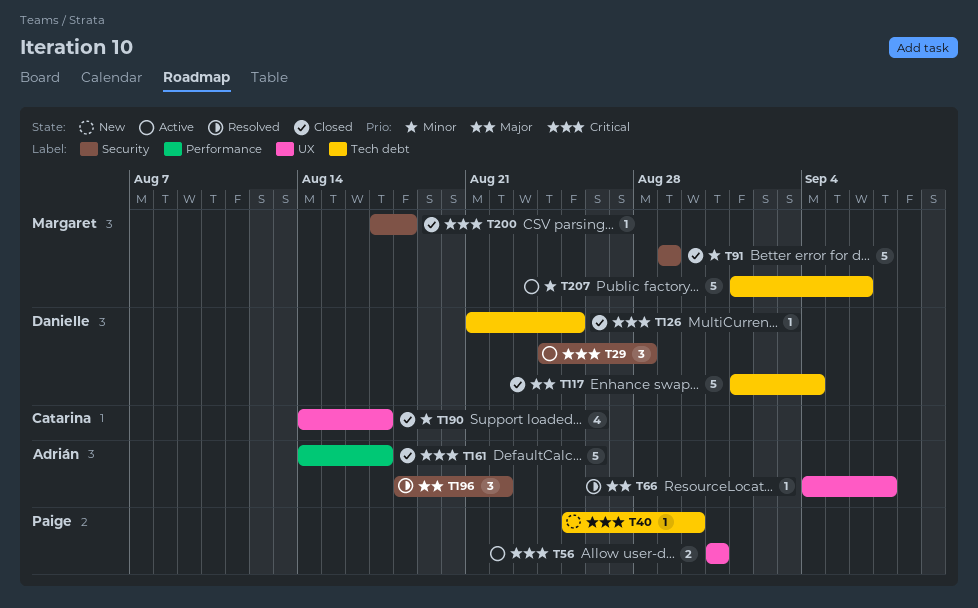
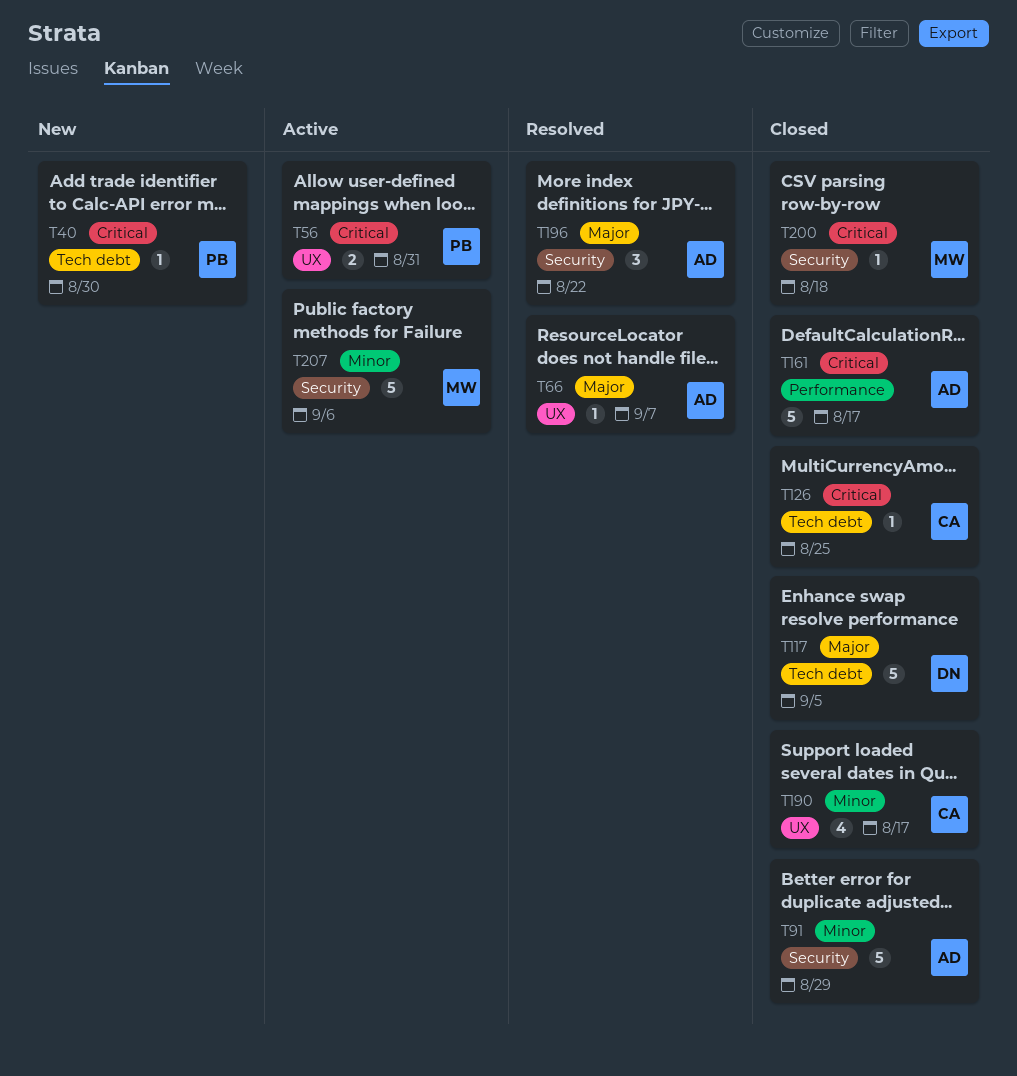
T29: present -> none
T91, owner: Margaret -> Adrián
T117, due: Sep 4 -> Sep 5
T126, owner: Danielle -> Catarina
T207, label: Tech debt -> Security

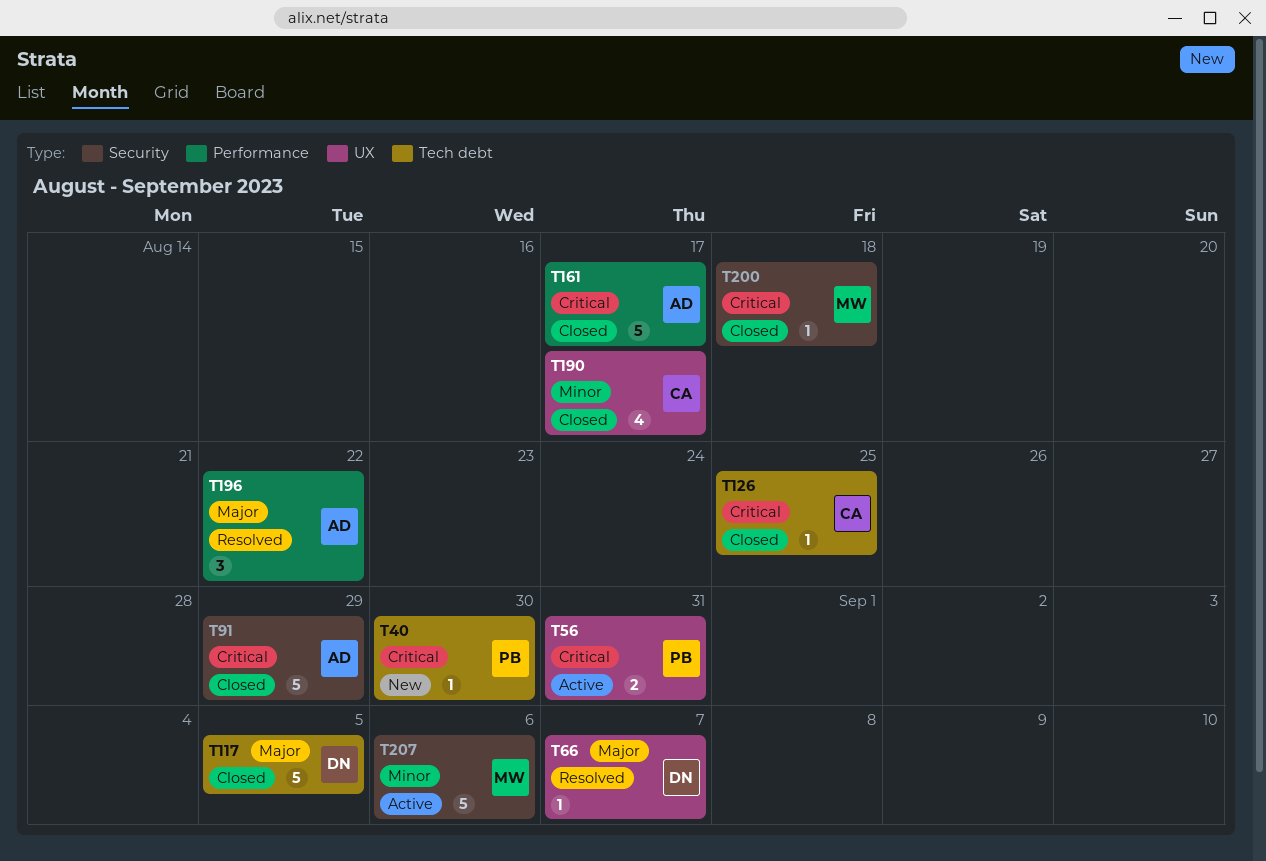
T66, owner: AD -> DN
T91, priority: Minor -> Critical
T196, label: Security -> Performance

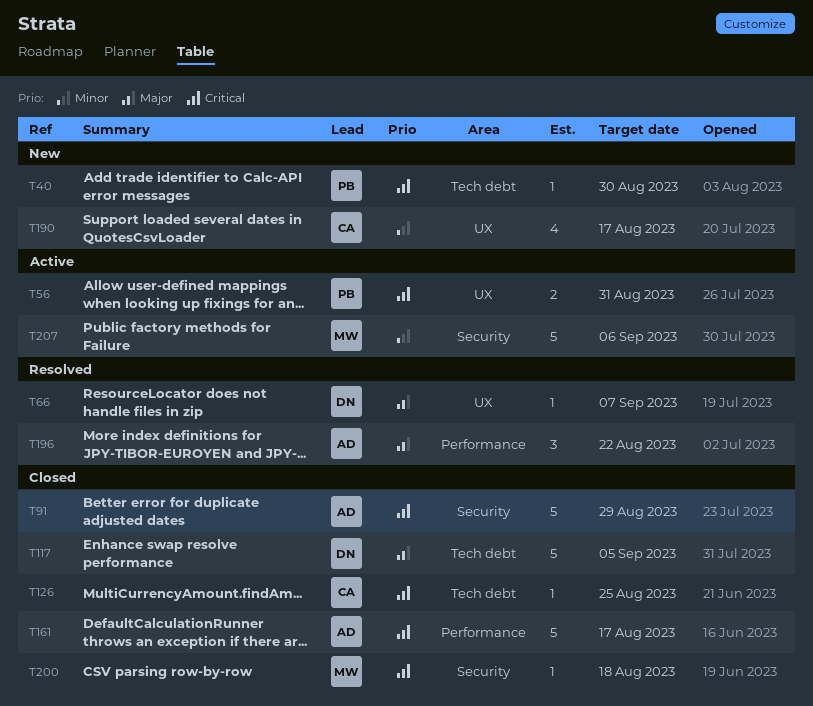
T190, status: Closed -> New

